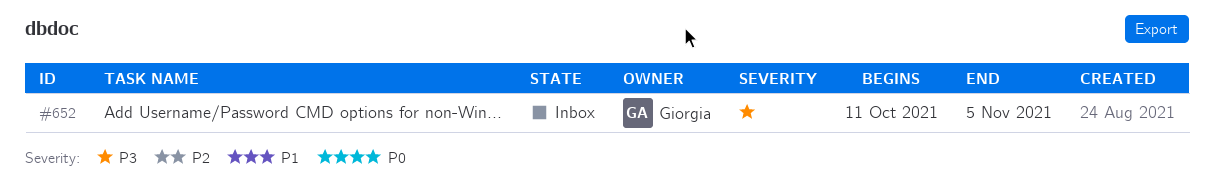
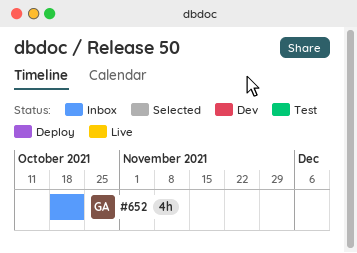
#652, start: Oct 11 -> Oct 18
#652, due: Nov 5 -> Oct 22

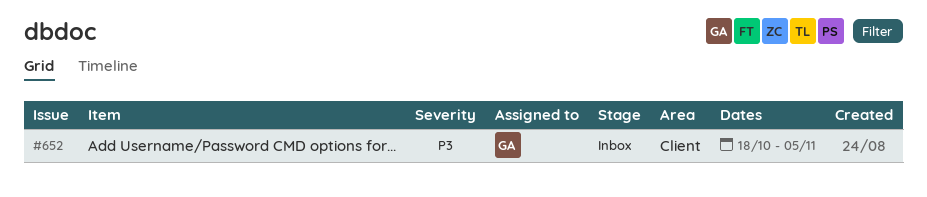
#652, due: Oct 22 -> Nov 5

